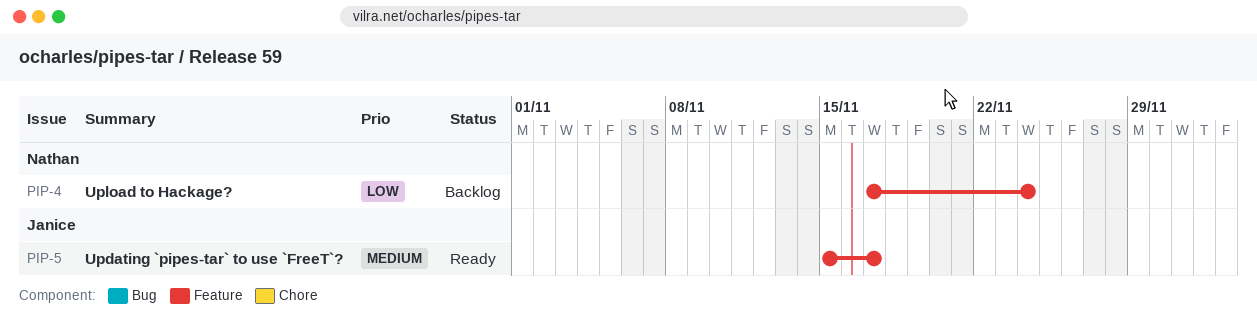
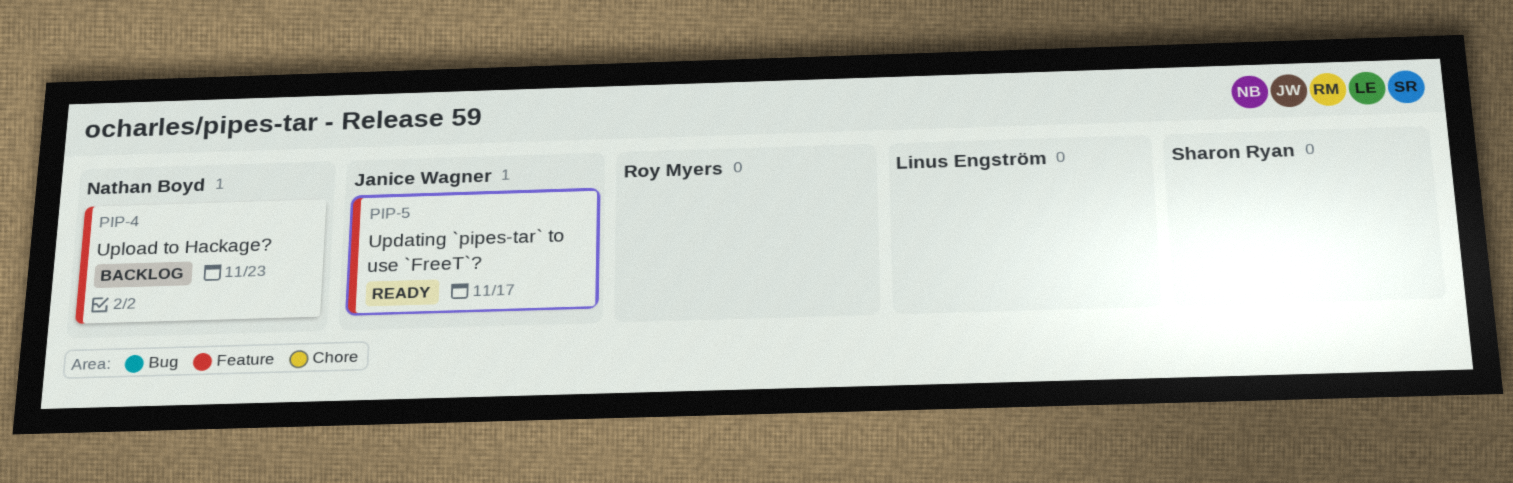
PIP-4, due: Nov 24 -> Nov 23

